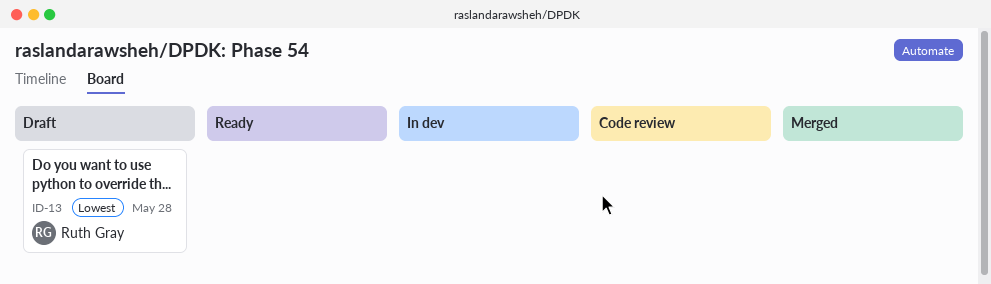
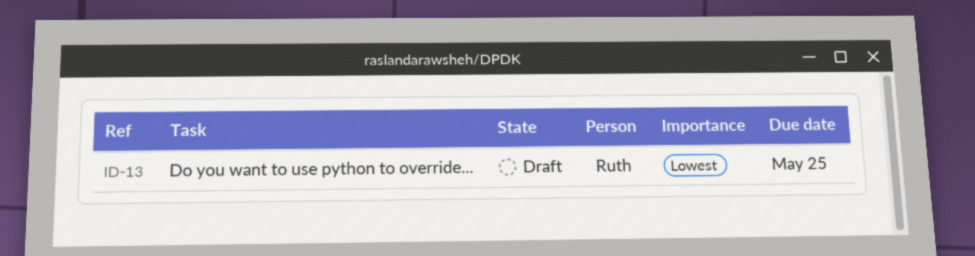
ID-13, due: May 28 -> May 25

